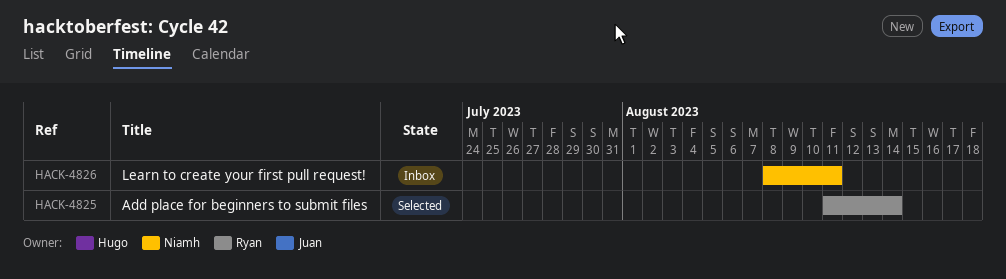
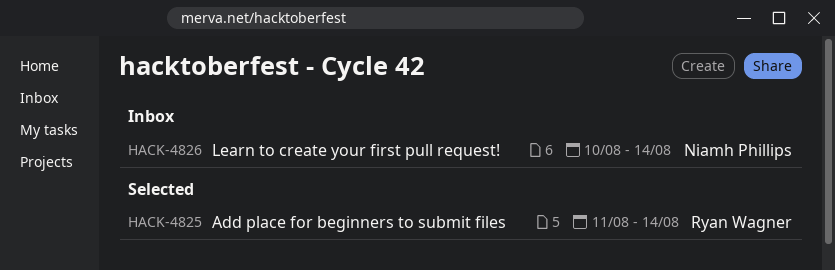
HACK-4826, start: Aug 8 -> Aug 10
HACK-4826, due: Aug 11 -> Aug 14

